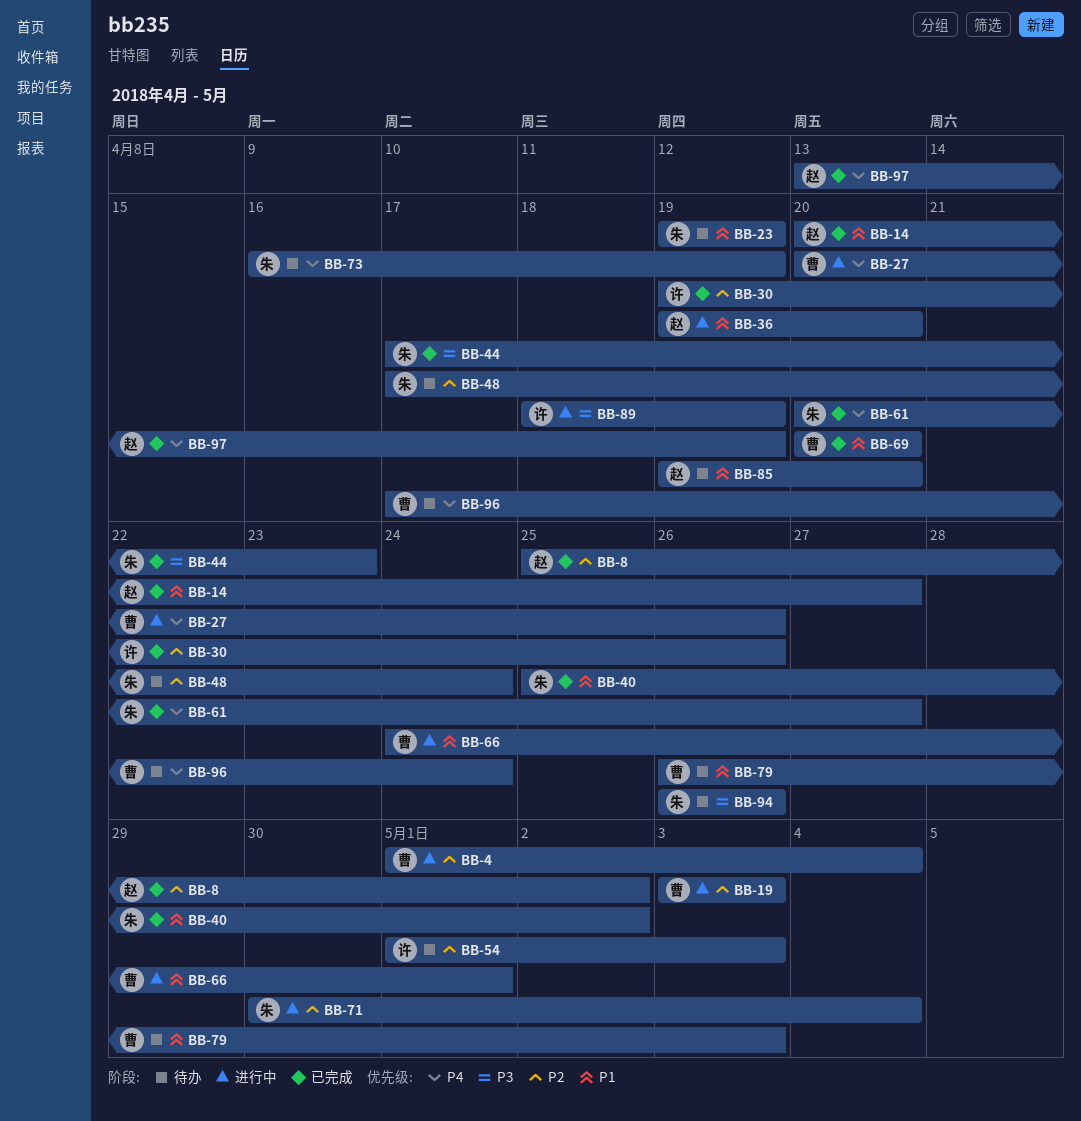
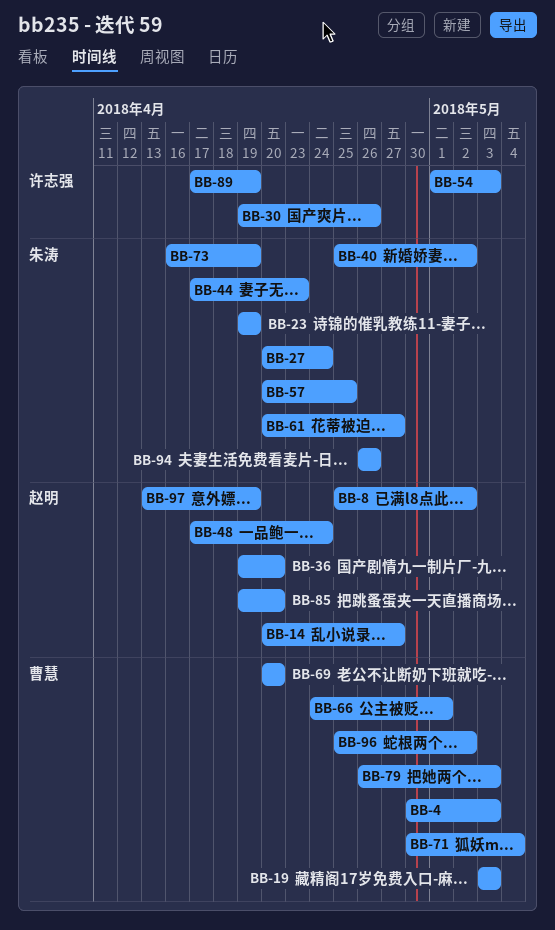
BB-4, start: May 1 -> Apr 30
BB-4, due: May 4 -> May 3
BB-27, owner: 曹慧 -> 朱涛
BB-27, due: Apr 26 -> Apr 24
BB-48, owner: 朱涛 -> 赵明
BB-57: none -> present
BB-71, owner: 朱涛 -> 曹慧
BB-89, start: Apr 18 -> Apr 17
BB-96, start: Apr 17 -> Apr 25
BB-96, due: Apr 24 -> May 2

